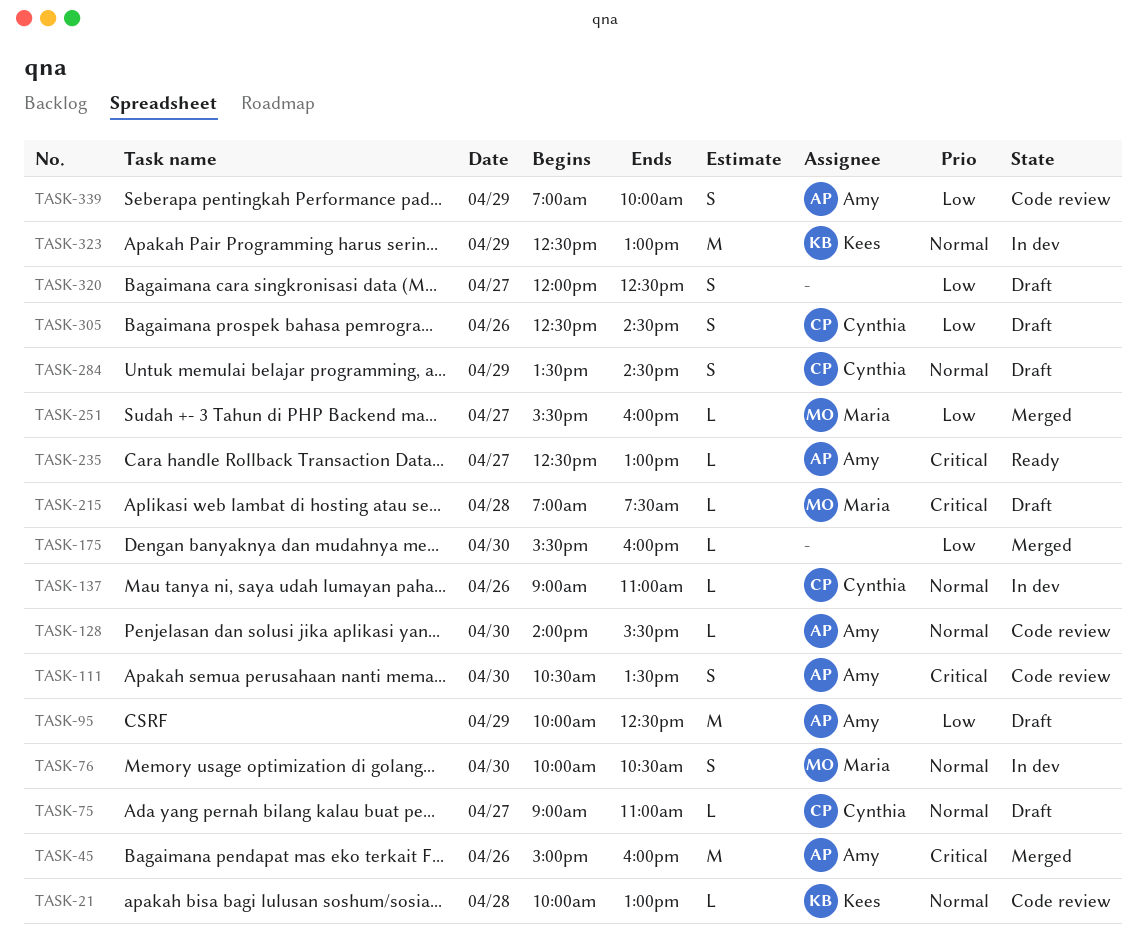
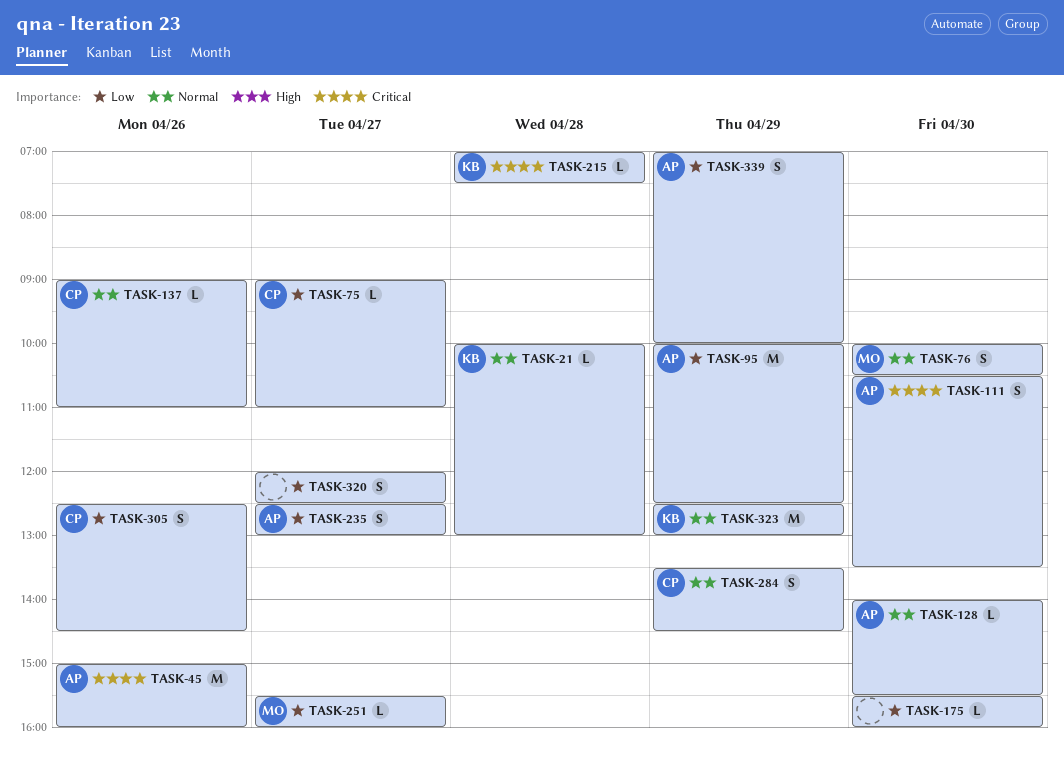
TASK-75, priority: Normal -> Low
TASK-215, owner: Maria -> Kees
TASK-235, priority: Critical -> Low
TASK-235, estimate: L -> S

